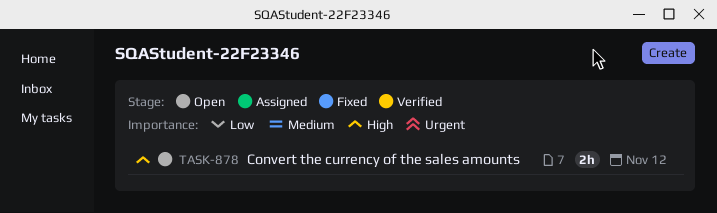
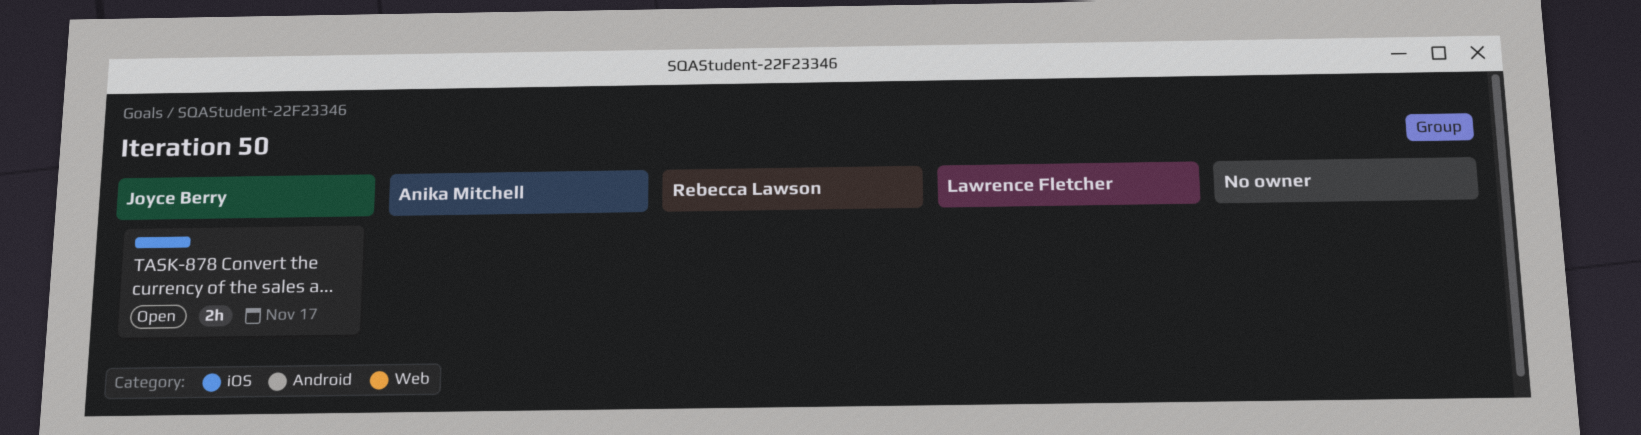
TASK-878, due: Nov 12 -> Nov 17

